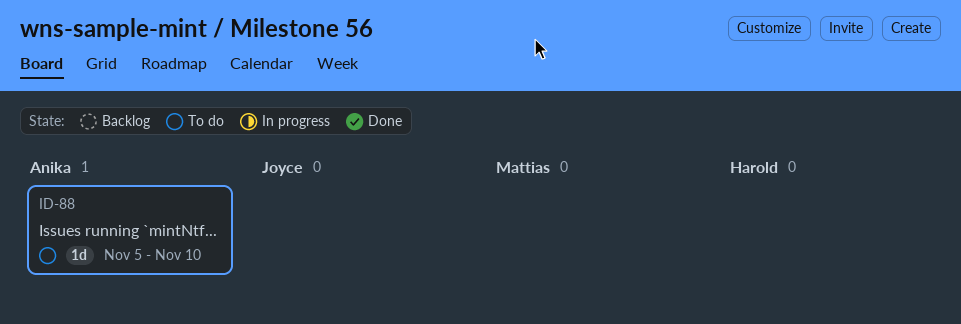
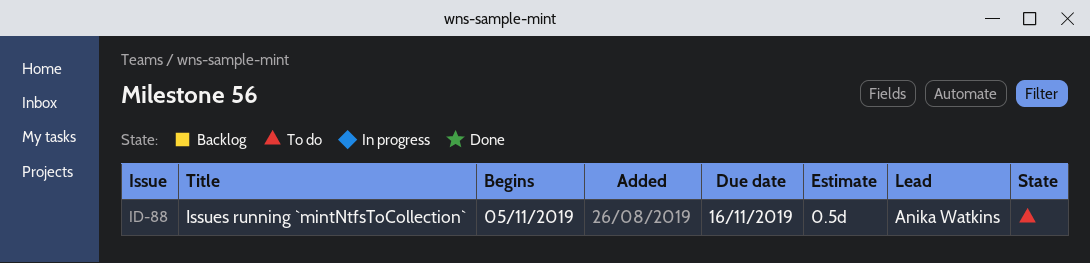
ID-88, estimate: 1d -> 0.5d
ID-88, due: Nov 10 -> Nov 16

